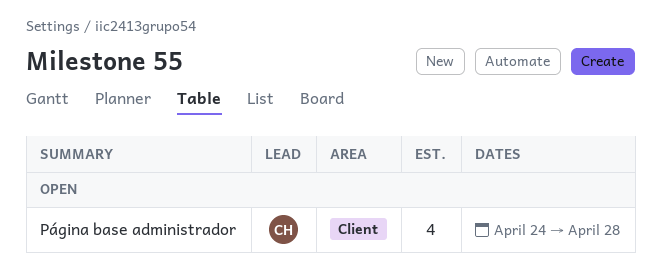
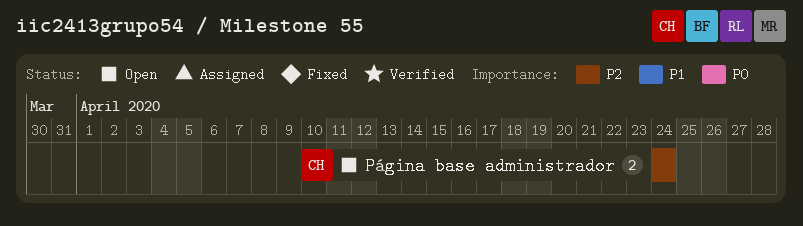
Página base administrador, estimate: 4 -> 2
Página base administrador, due: Apr 28 -> Apr 24

